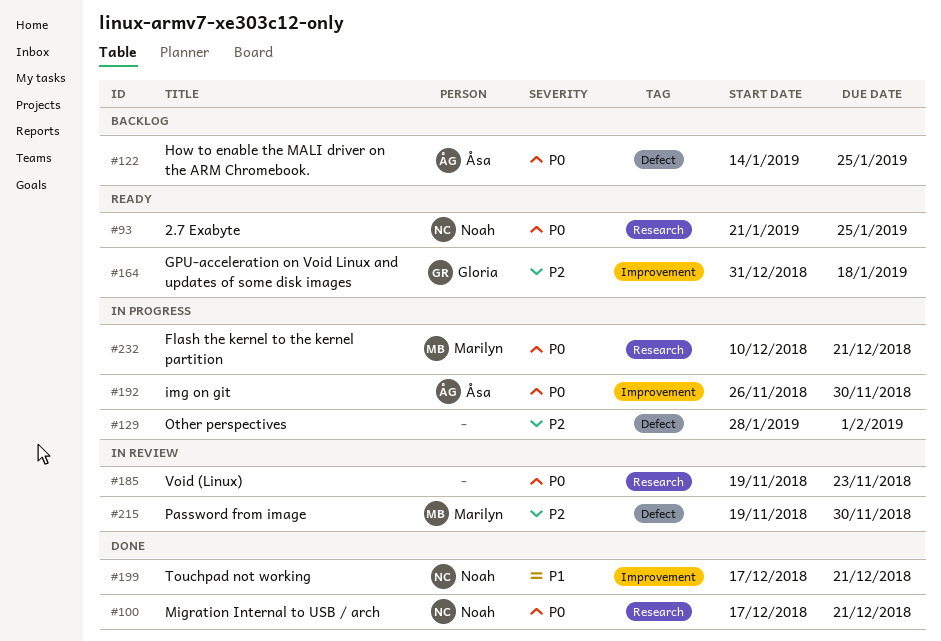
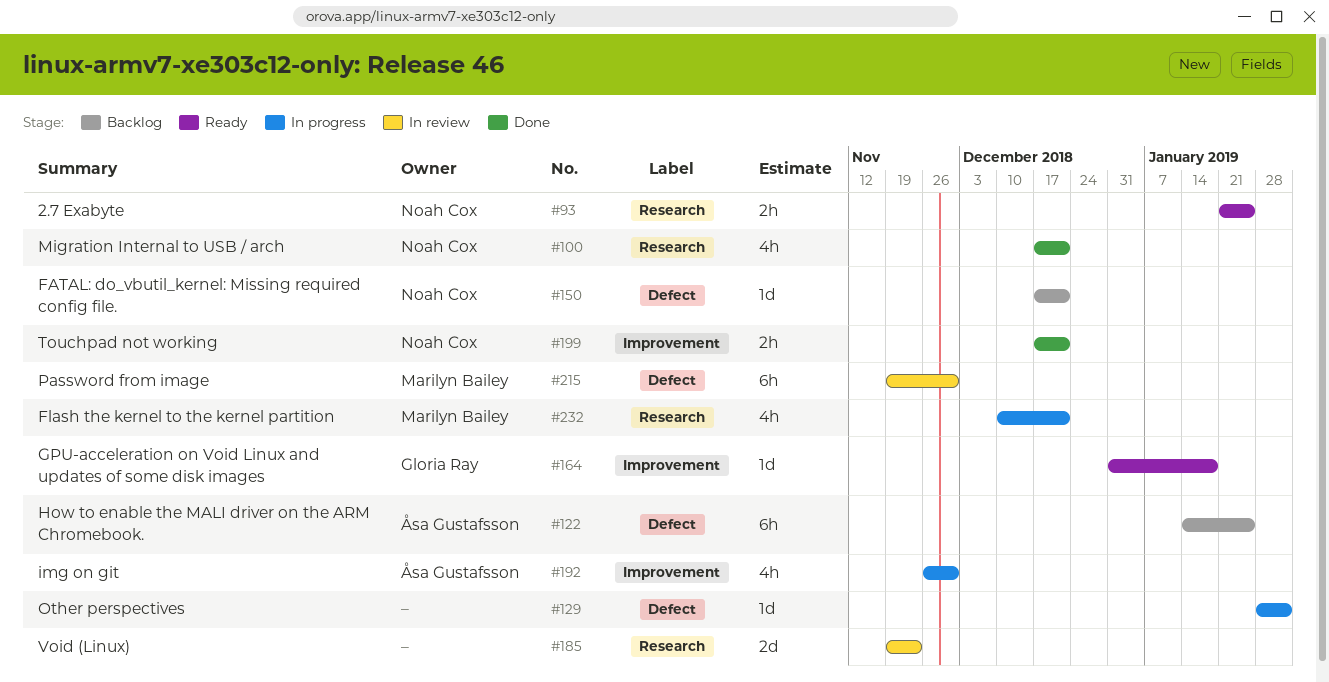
#150: none -> present

